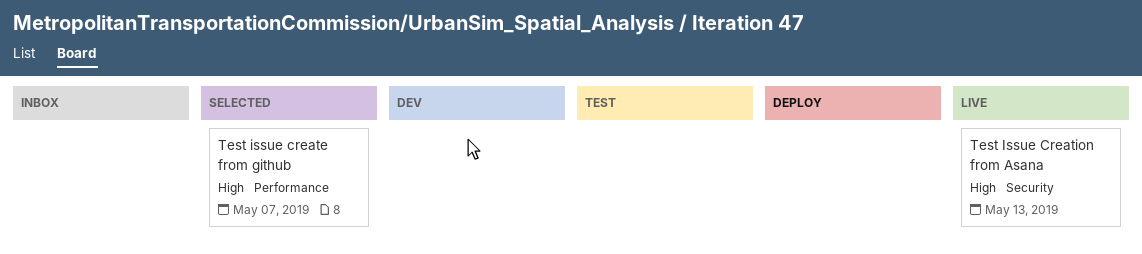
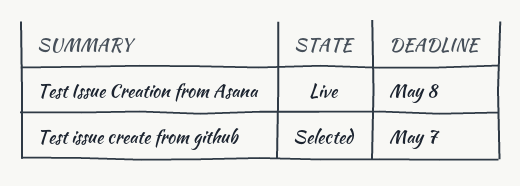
Test Issue Creation from Asana, due: May 13 -> May 8

